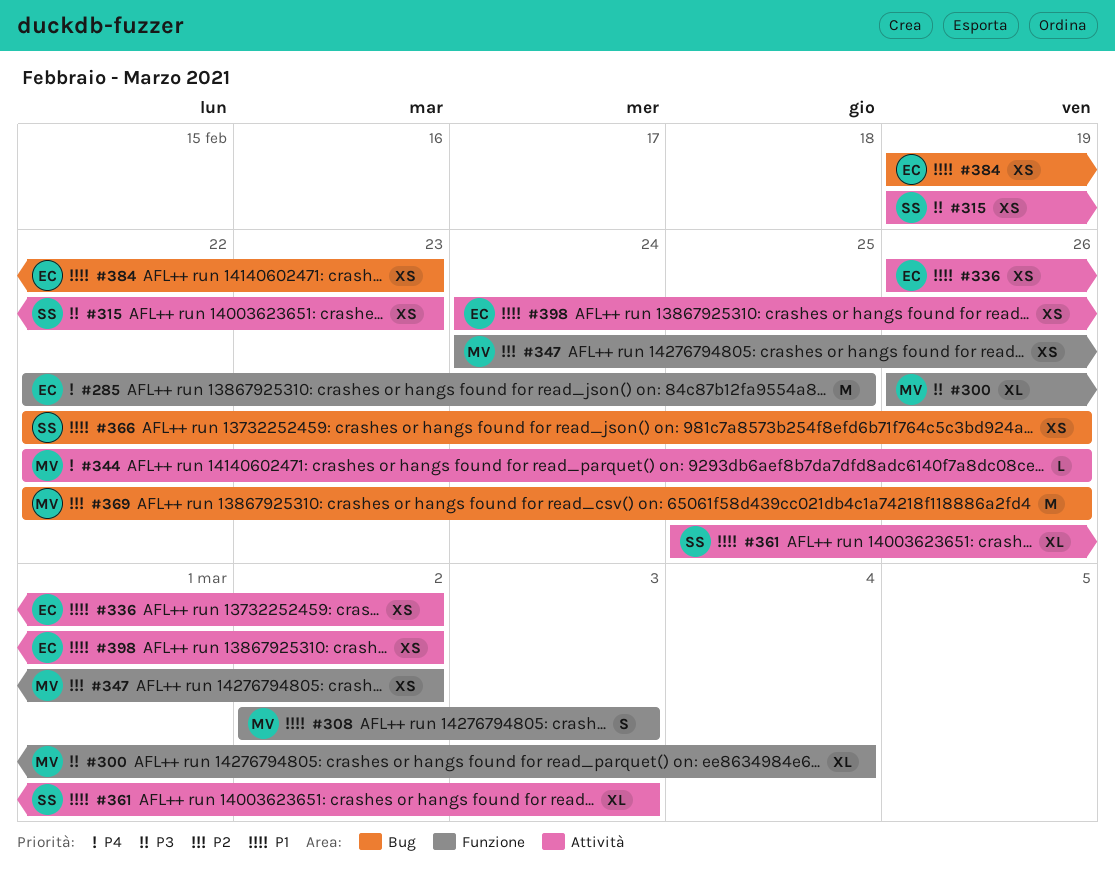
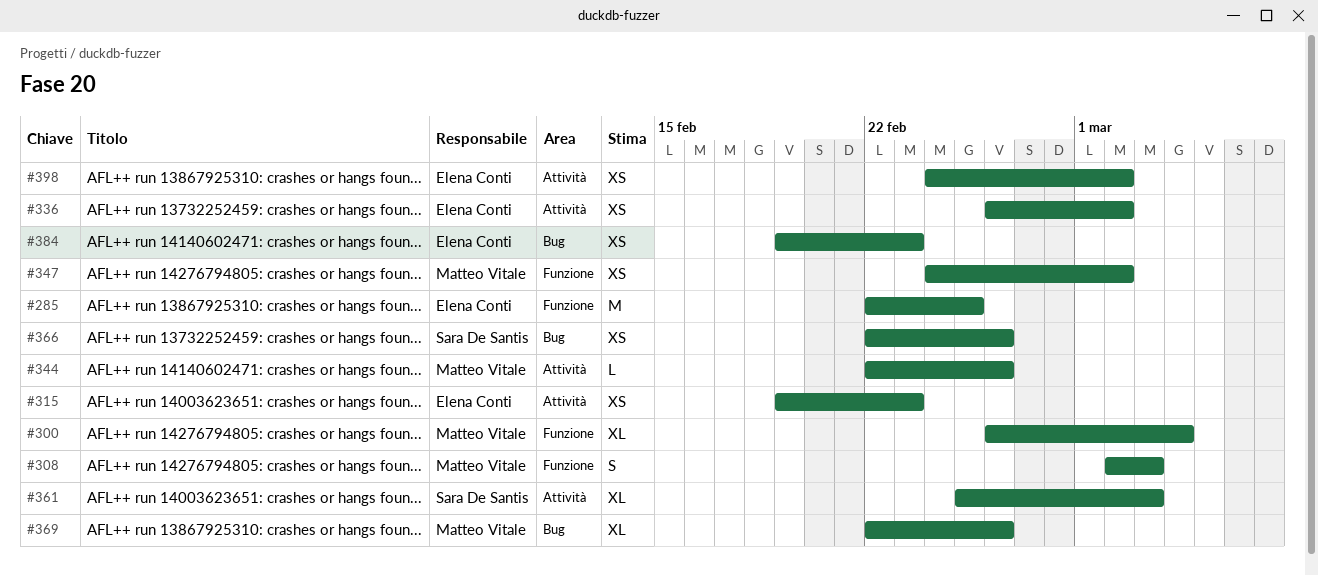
#315, owner: Sara De Santis -> Elena Conti
#369, estimate: M -> XL

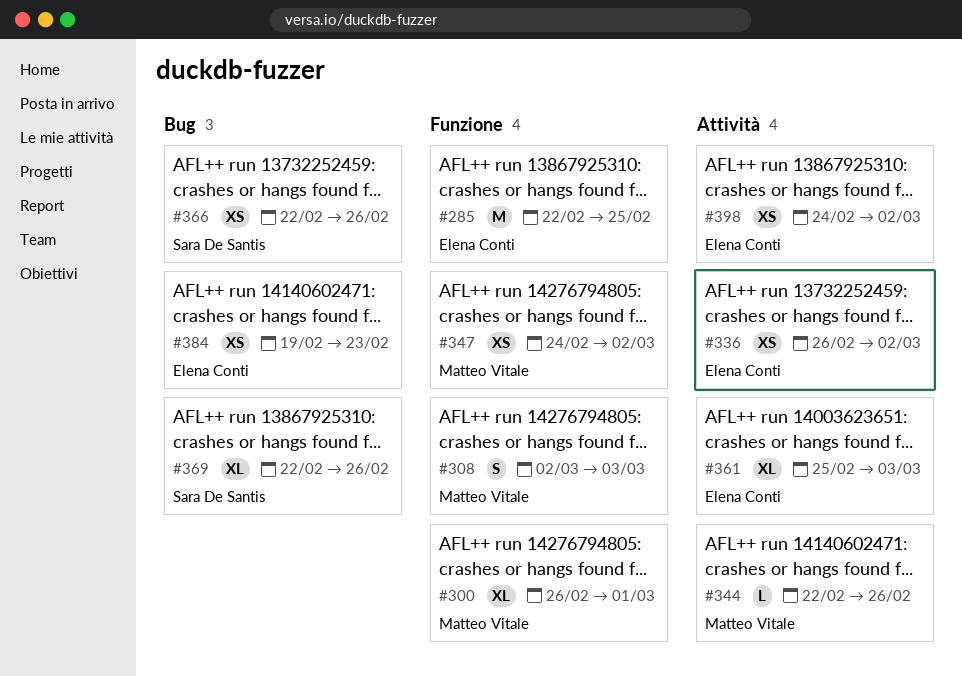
#300, due: Mar 4 -> Mar 1
#315: present -> none
#361, owner: Sara De Santis -> Elena Conti
#369, owner: Matteo Vitale -> Sara De Santis

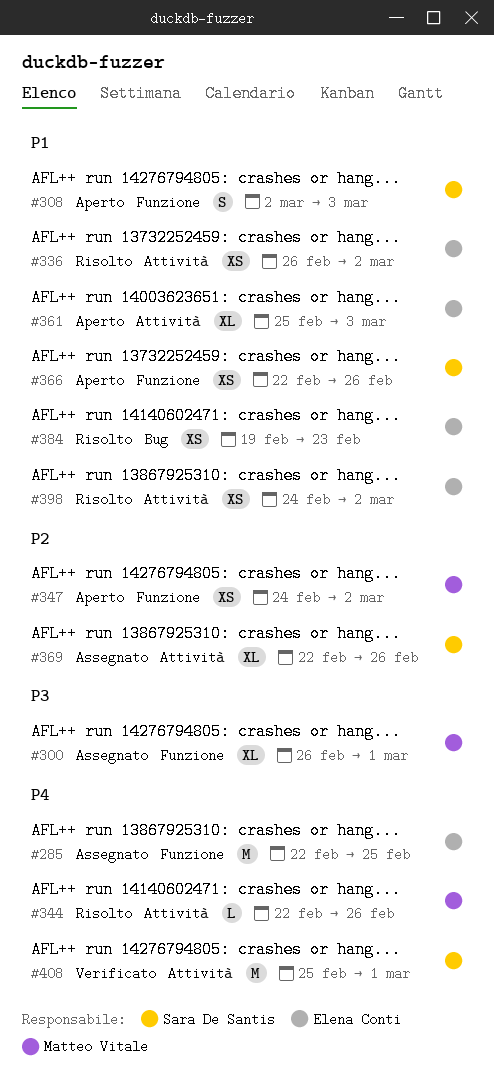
#308, owner: Matteo Vitale -> Sara De Santis
#366, label: Bug -> Funzione
#369, label: Bug -> Attività
#408: none -> present

